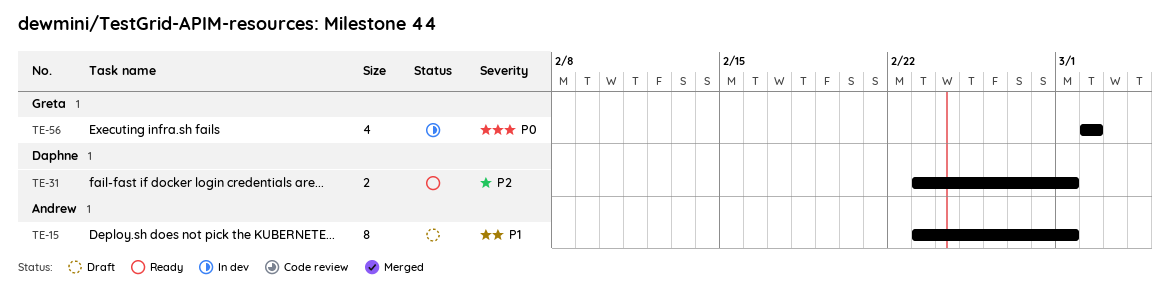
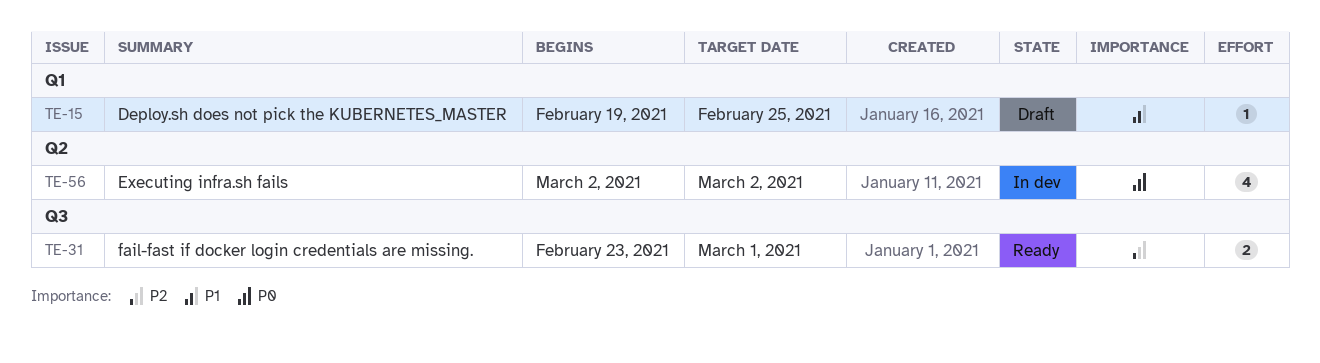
TE-15, estimate: 8 -> 1
TE-15, start: Feb 23 -> Feb 19
TE-15, due: Mar 1 -> Feb 25

